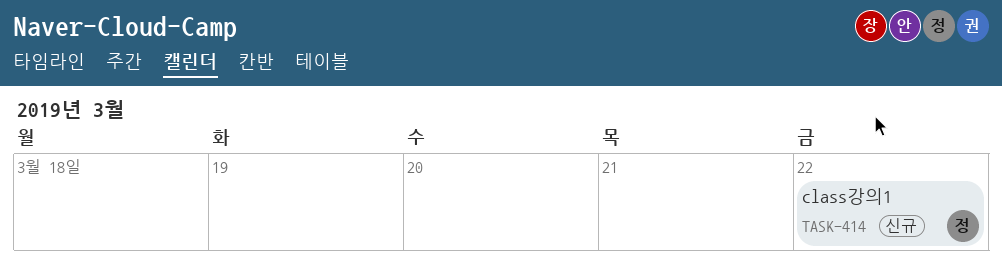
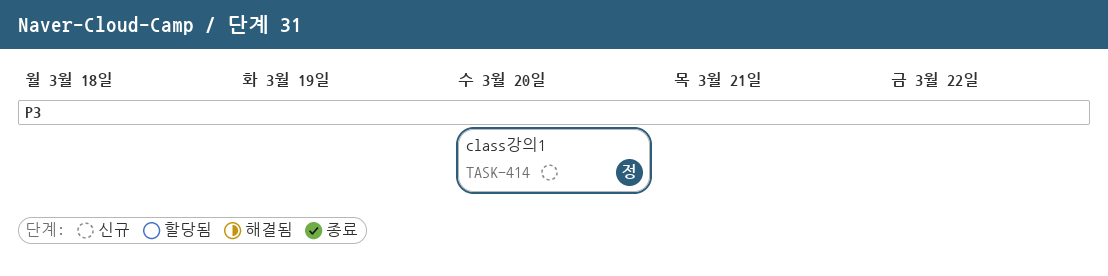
TASK-414, due: Mar 22 -> Mar 20

